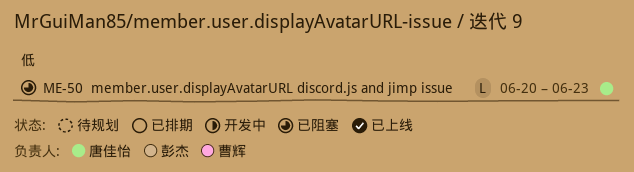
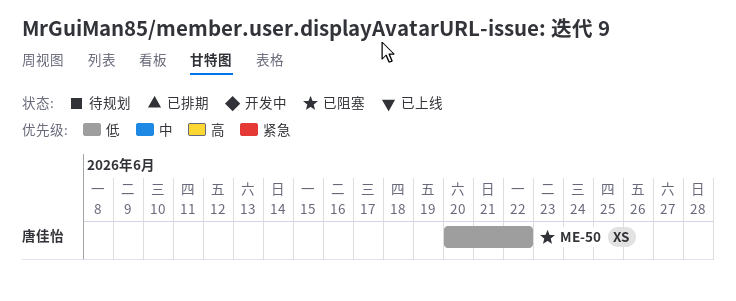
ME-50, estimate: L -> XS
ME-50, due: Jun 23 -> Jun 22

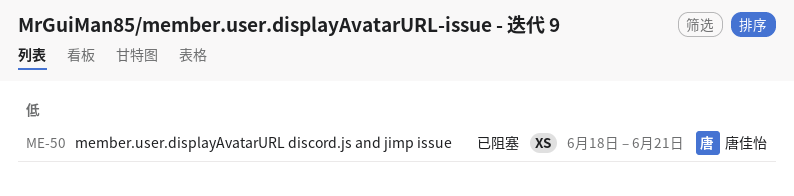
ME-50, start: Jun 20 -> Jun 18
ME-50, due: Jun 22 -> Jun 21

